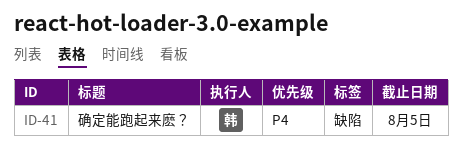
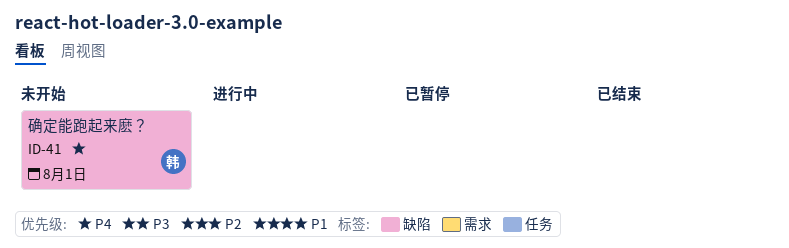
ID-41, due: Aug 5 -> Aug 1

